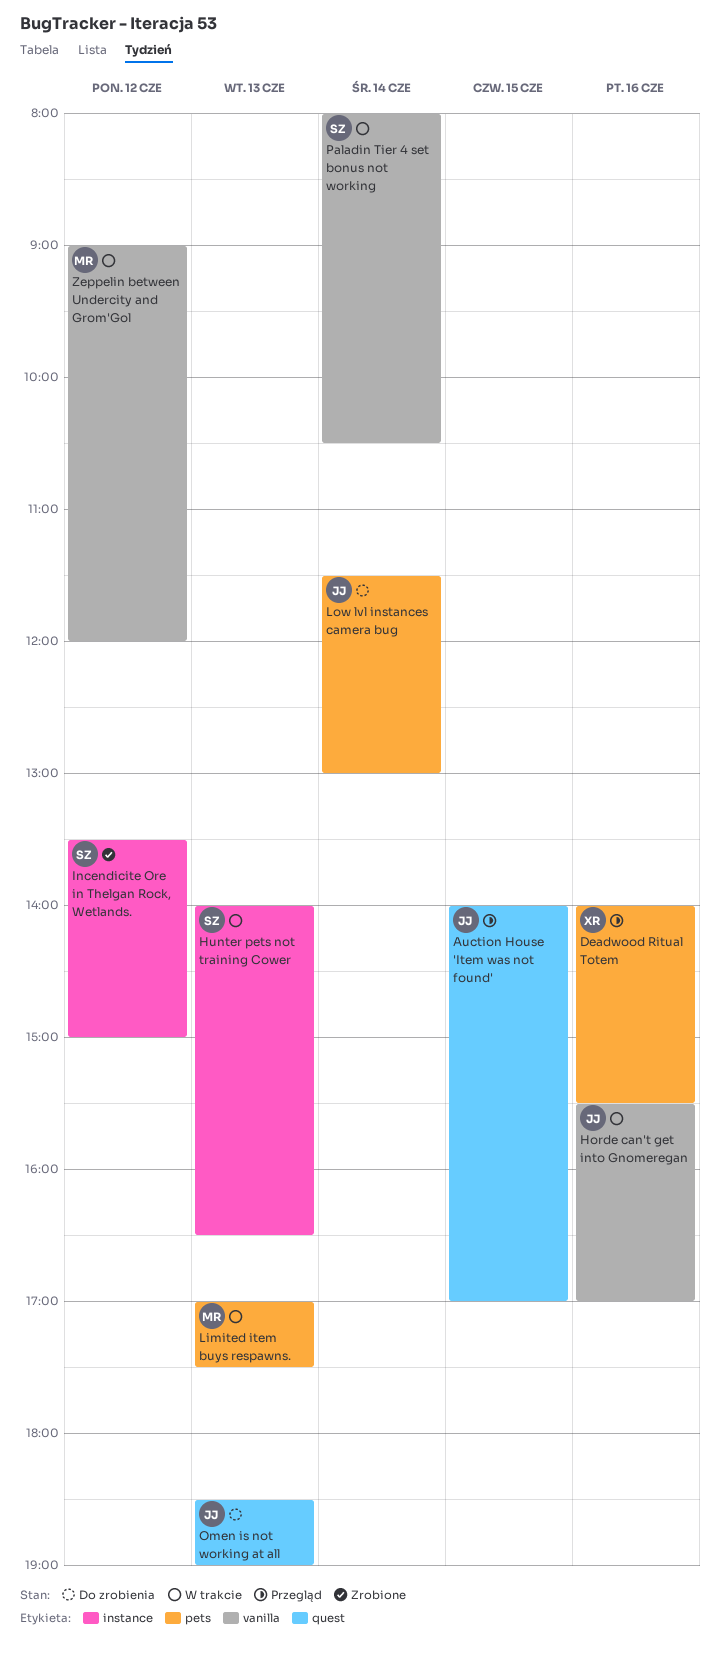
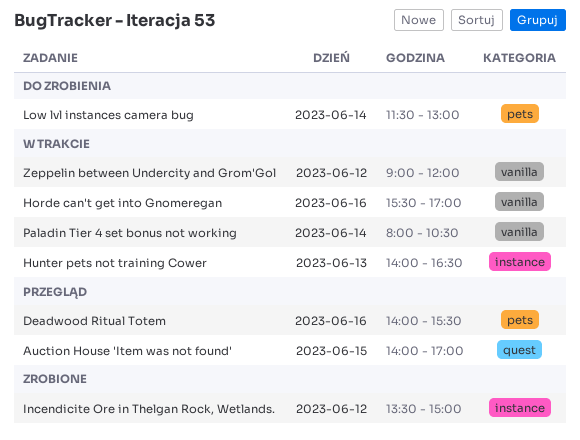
Limited item buys respawns.: present -> none
Omen is not working at all: present -> none

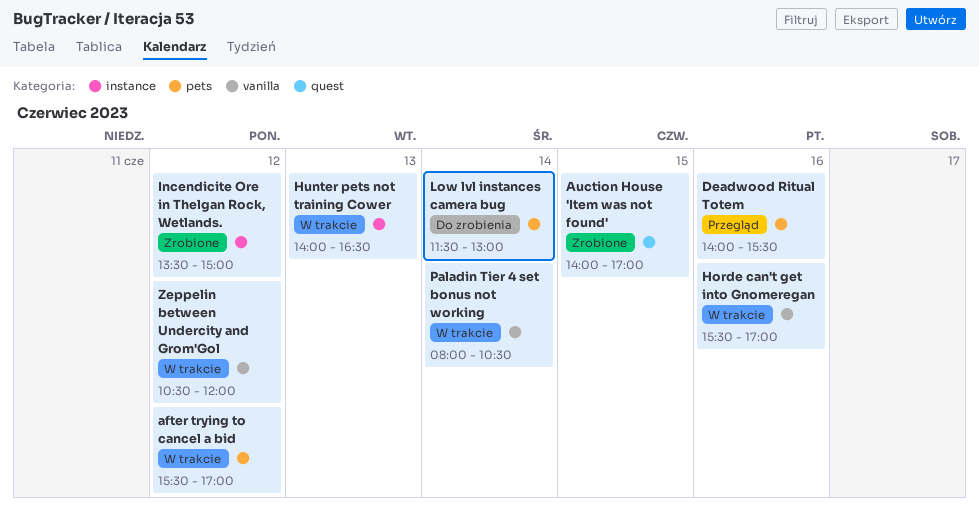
after trying to cancel a bid: none -> present
Auction House 'Item was not found', status: Przegląd -> Zrobione
Zeppelin between Undercity and Grom'Gol, begins: 09:00 -> 10:30

